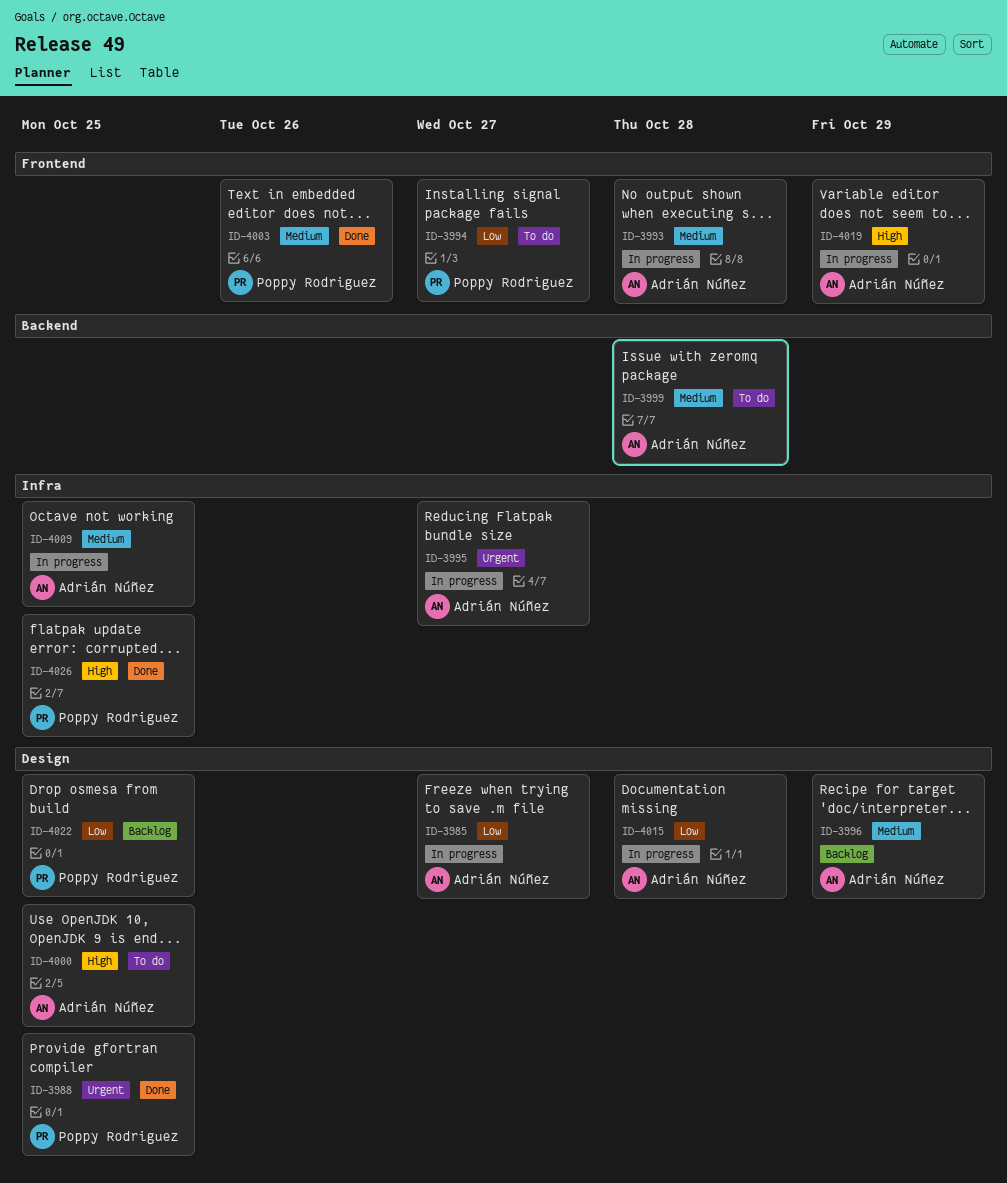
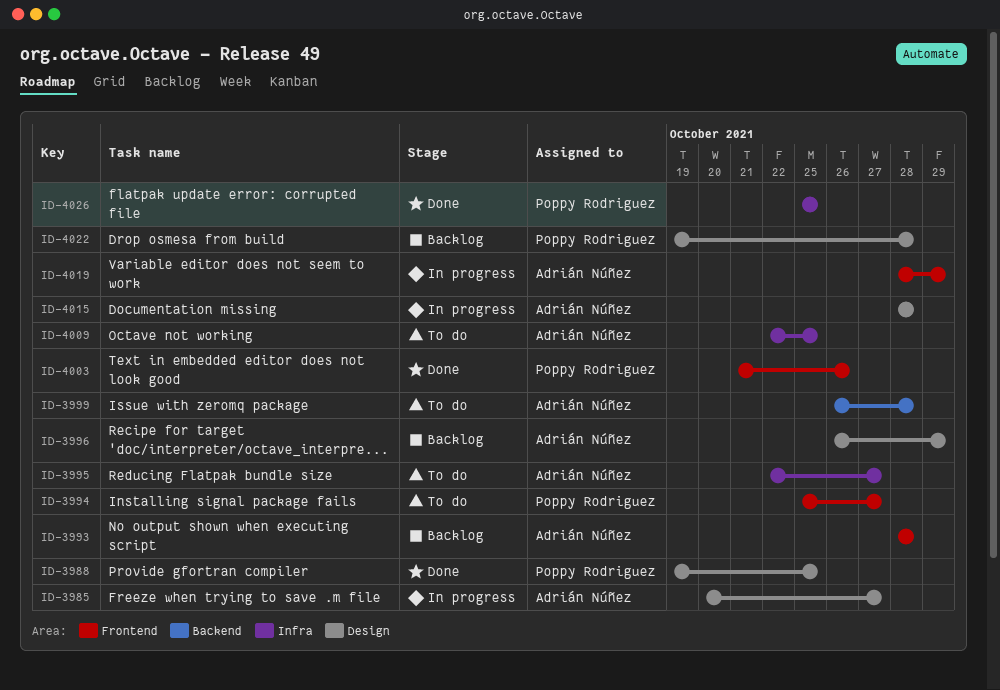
ID-3993, status: In progress -> Backlog
ID-3995, status: In progress -> To do
ID-4000: present -> none
ID-4009, status: In progress -> To do
ID-4022, due: Oct 25 -> Oct 28

